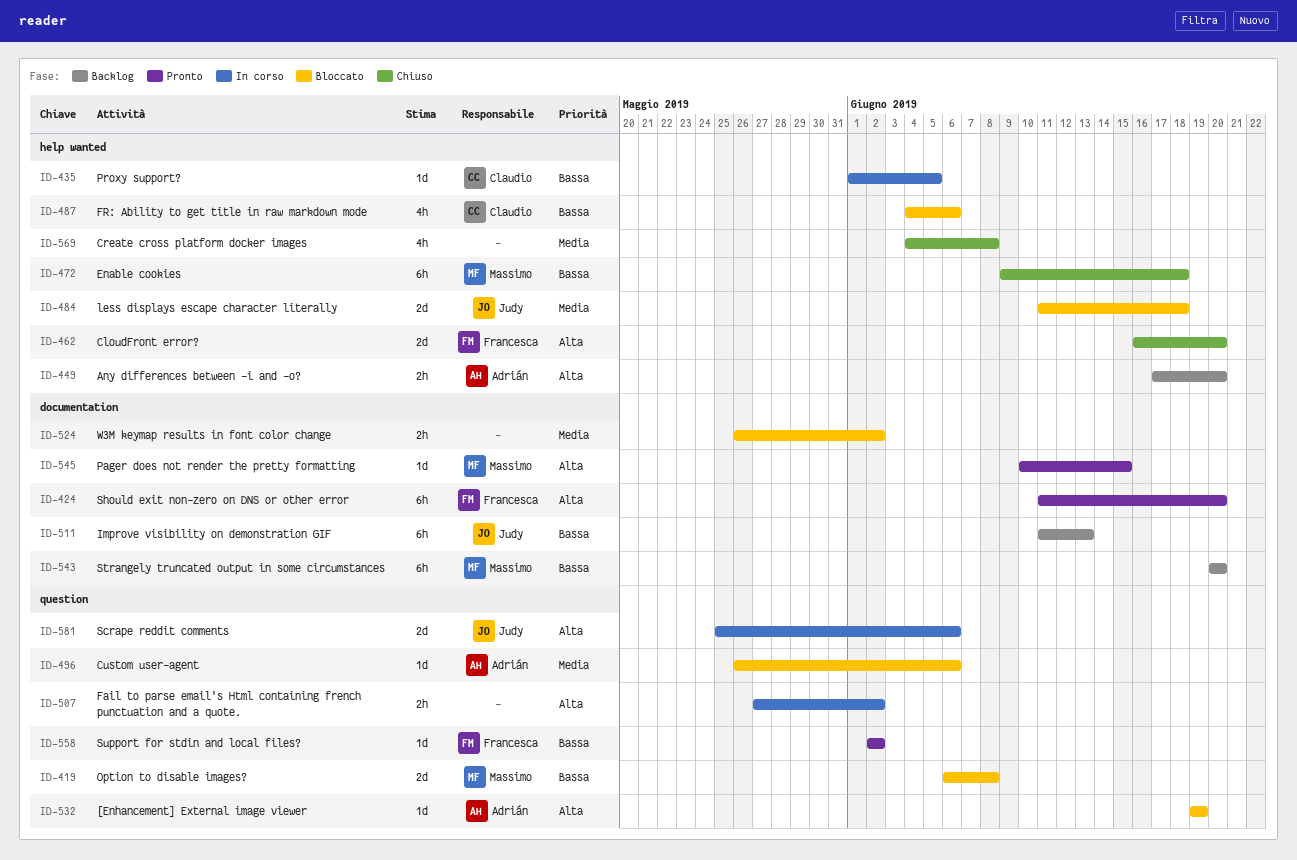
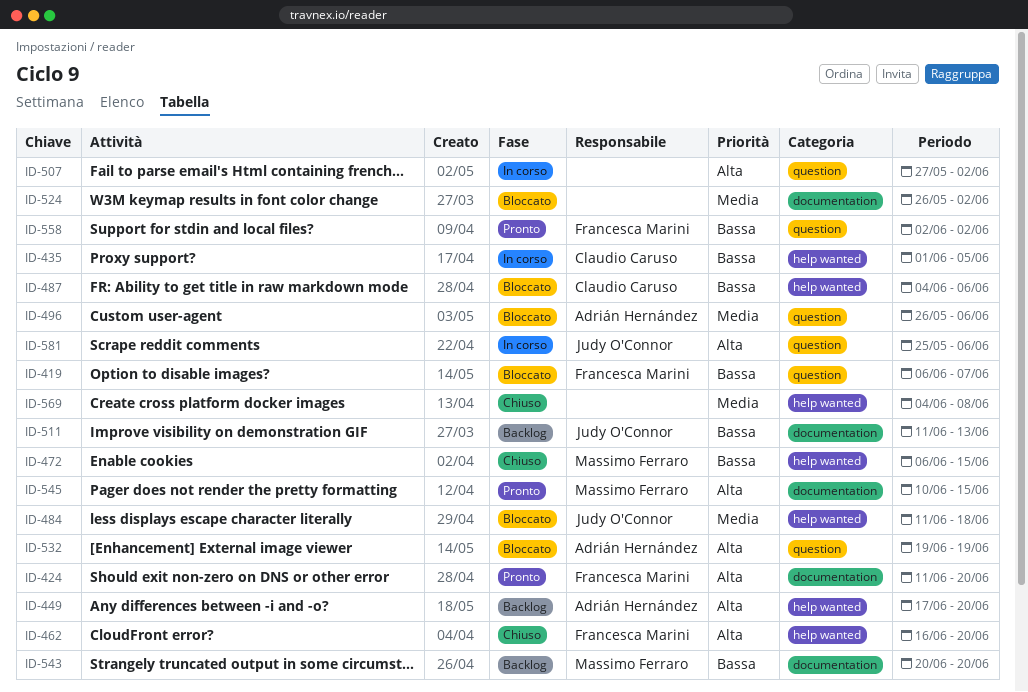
ID-419, owner: Massimo Ferraro -> Francesca Marini
ID-419, due: Jun 8 -> Jun 7
ID-472, start: Jun 9 -> Jun 6
ID-472, due: Jun 18 -> Jun 15

